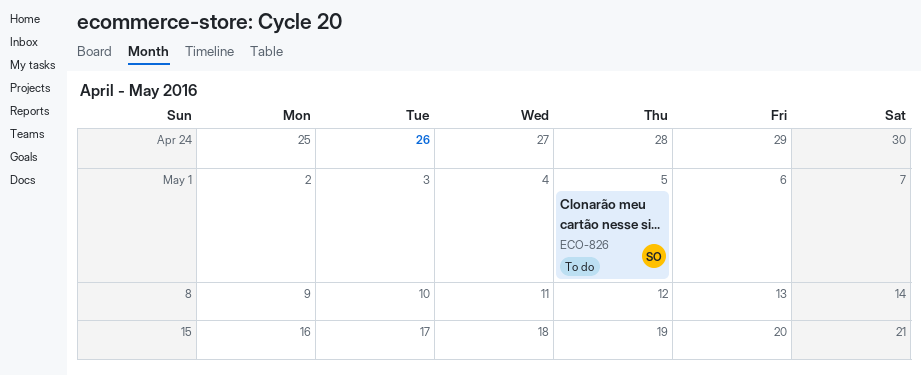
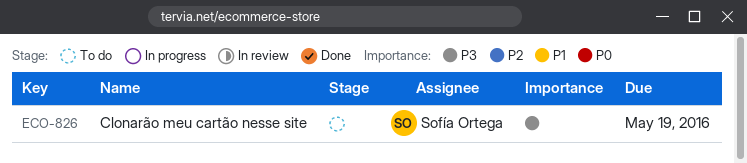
ECO-826, due: May 5 -> May 19

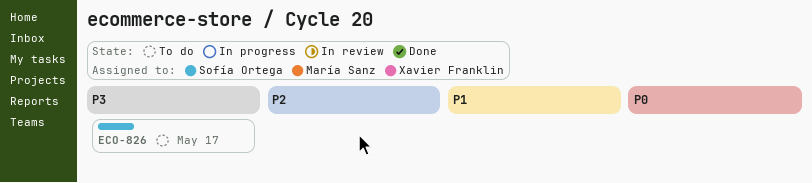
ECO-826, due: May 19 -> May 17

